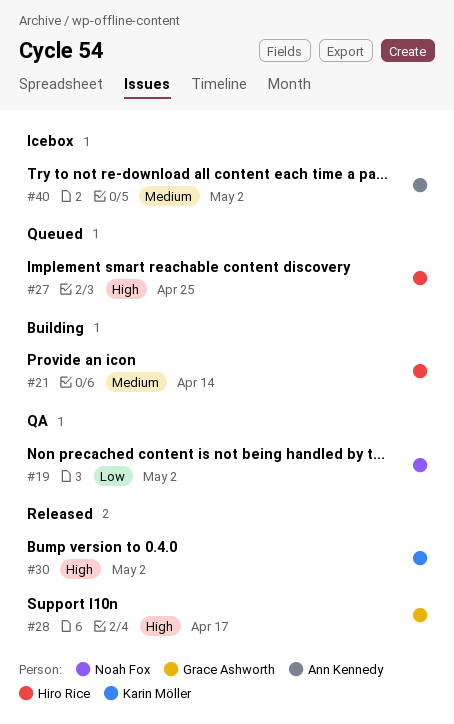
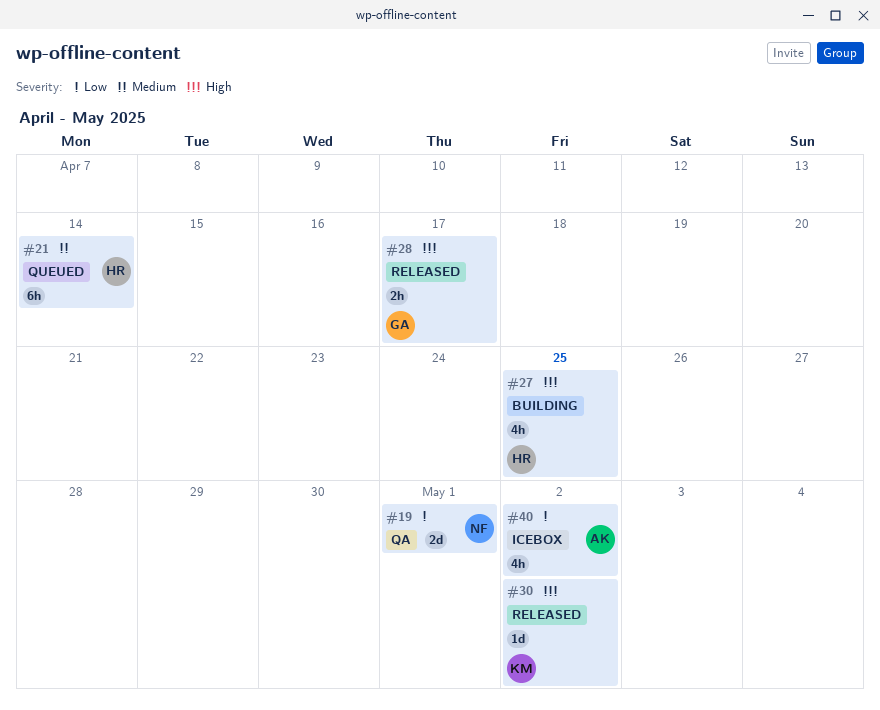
#19, due: May 2 -> May 1
#21, status: Building -> Queued
#27, status: Queued -> Building
#40, priority: Medium -> Low

